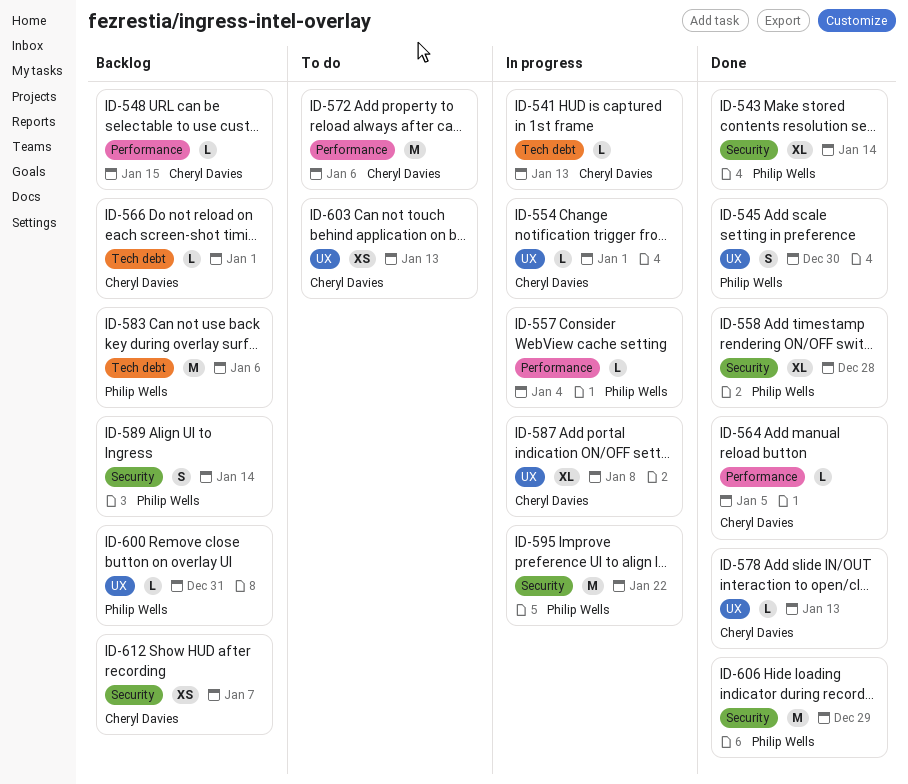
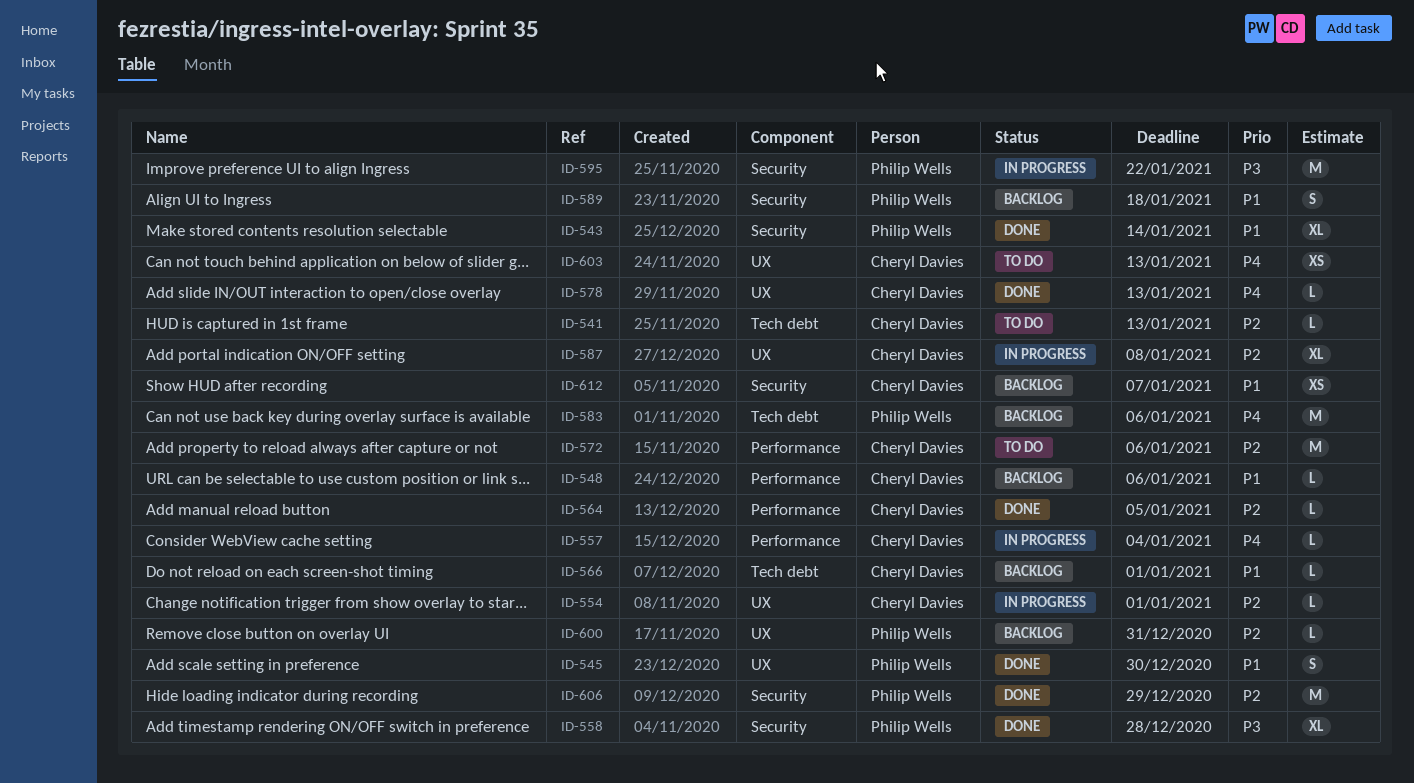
ID-541, status: In progress -> To do
ID-548, due: Jan 15 -> Jan 6
ID-557, owner: Philip Wells -> Cheryl Davies
ID-589, due: Jan 14 -> Jan 18

